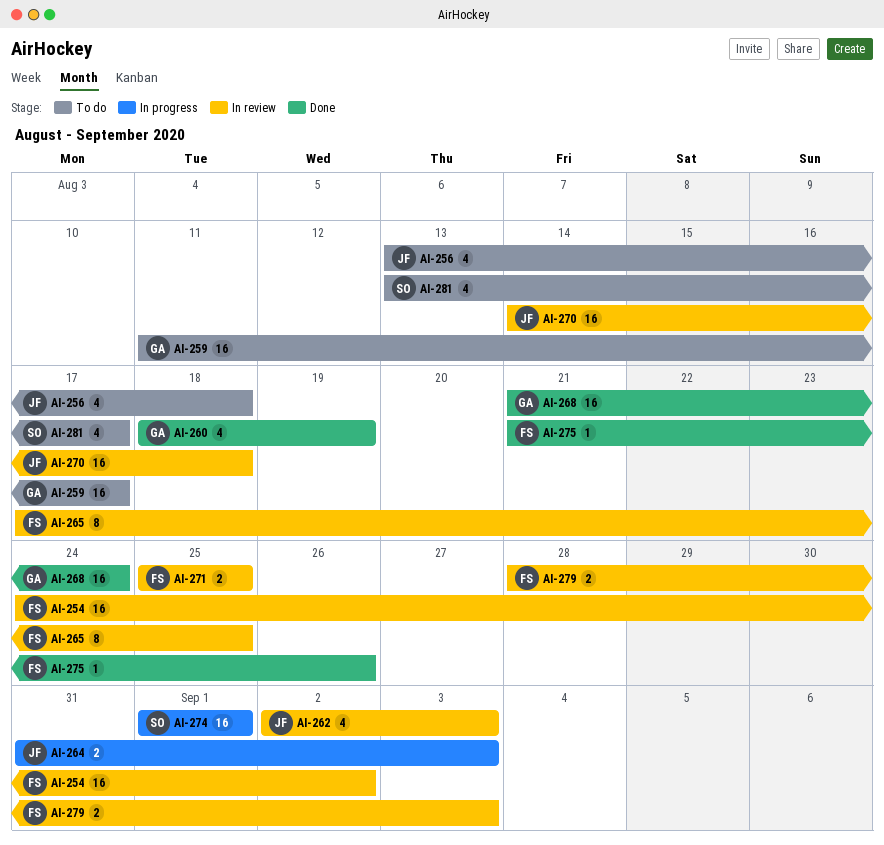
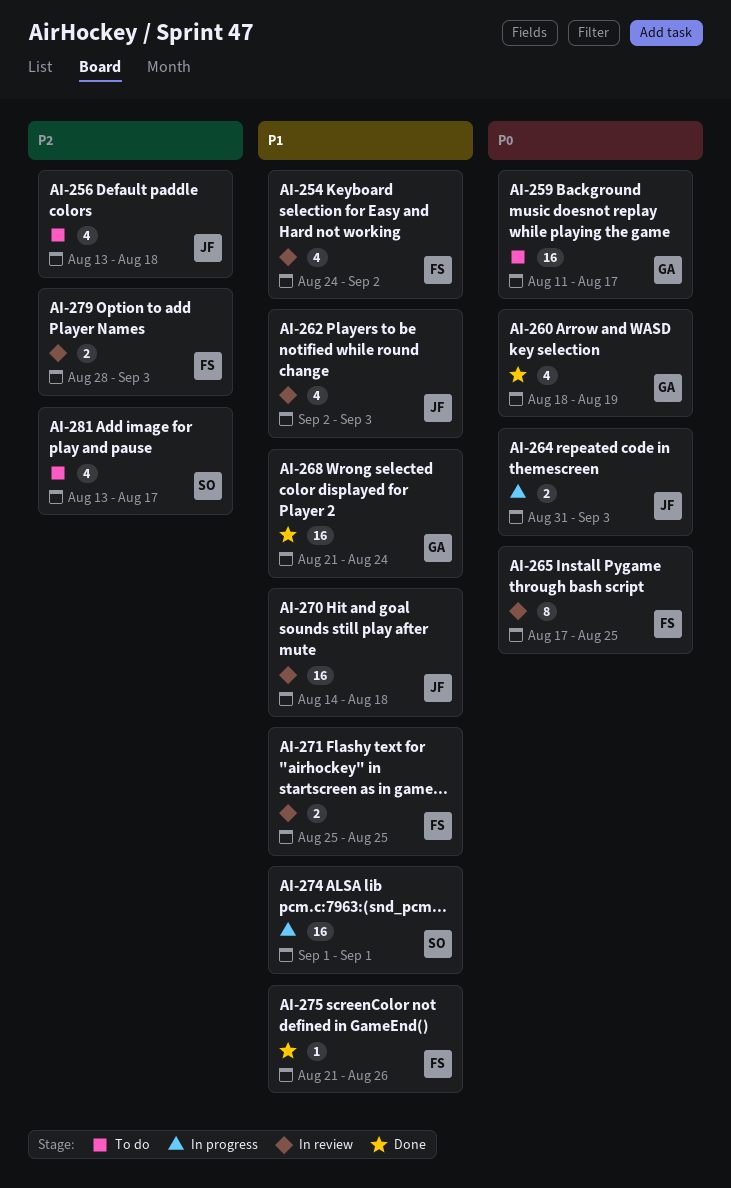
AI-254, estimate: 16 -> 4

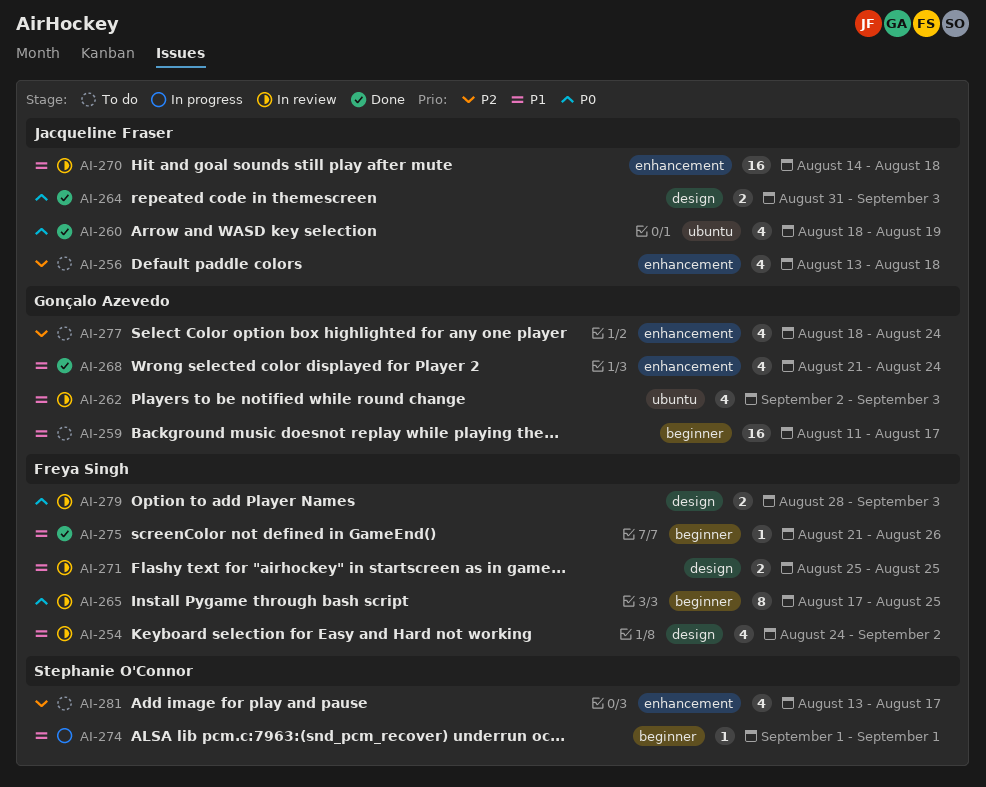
AI-259, priority: P0 -> P1
AI-260, owner: Gonçalo Azevedo -> Jacqueline Fraser
AI-262, owner: Jacqueline Fraser -> Gonçalo Azevedo
AI-264, status: In progress -> Done
AI-268, estimate: 16 -> 4
AI-274, estimate: 16 -> 1
AI-277: none -> present
AI-279, priority: P2 -> P0

